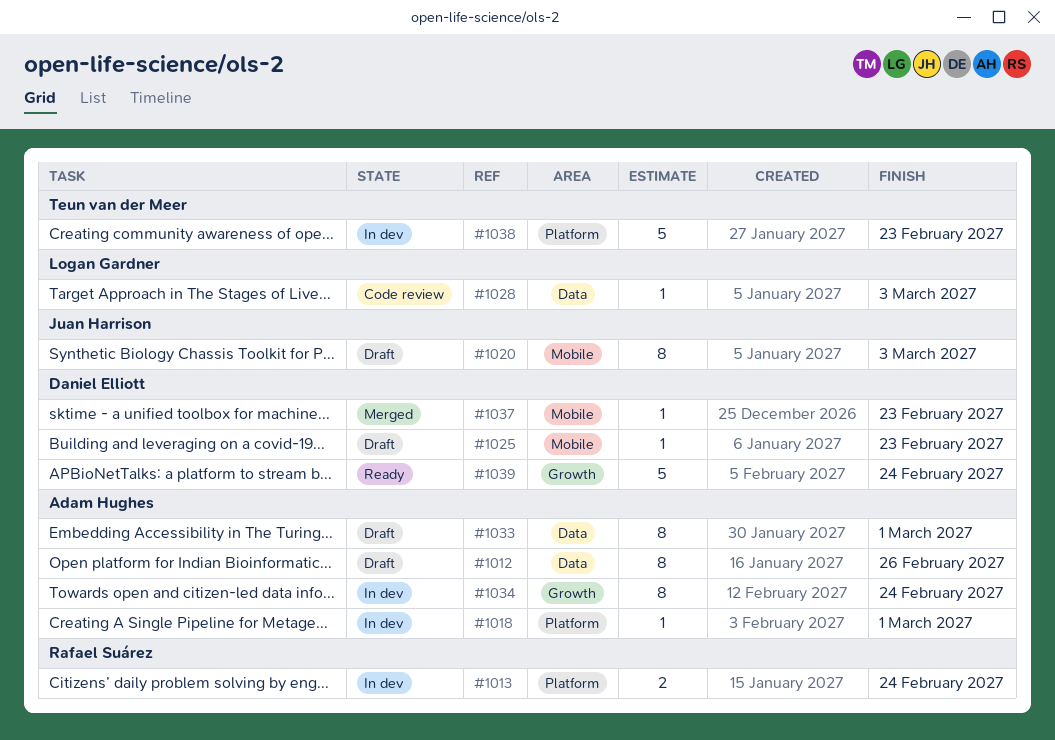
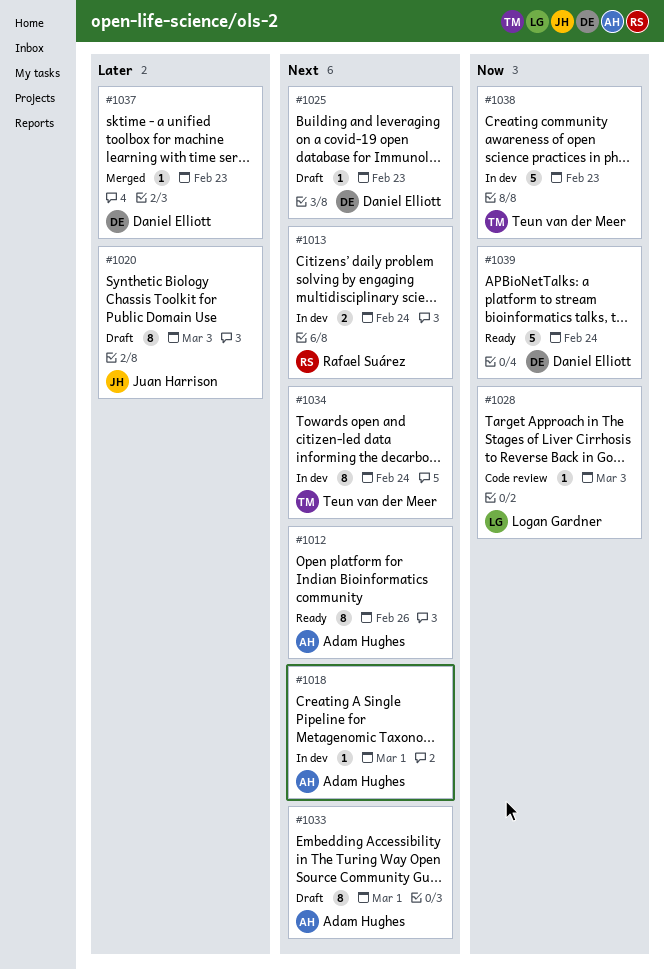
#1012, status: Draft -> Ready
#1034, owner: Adam Hughes -> Teun van der Meer

